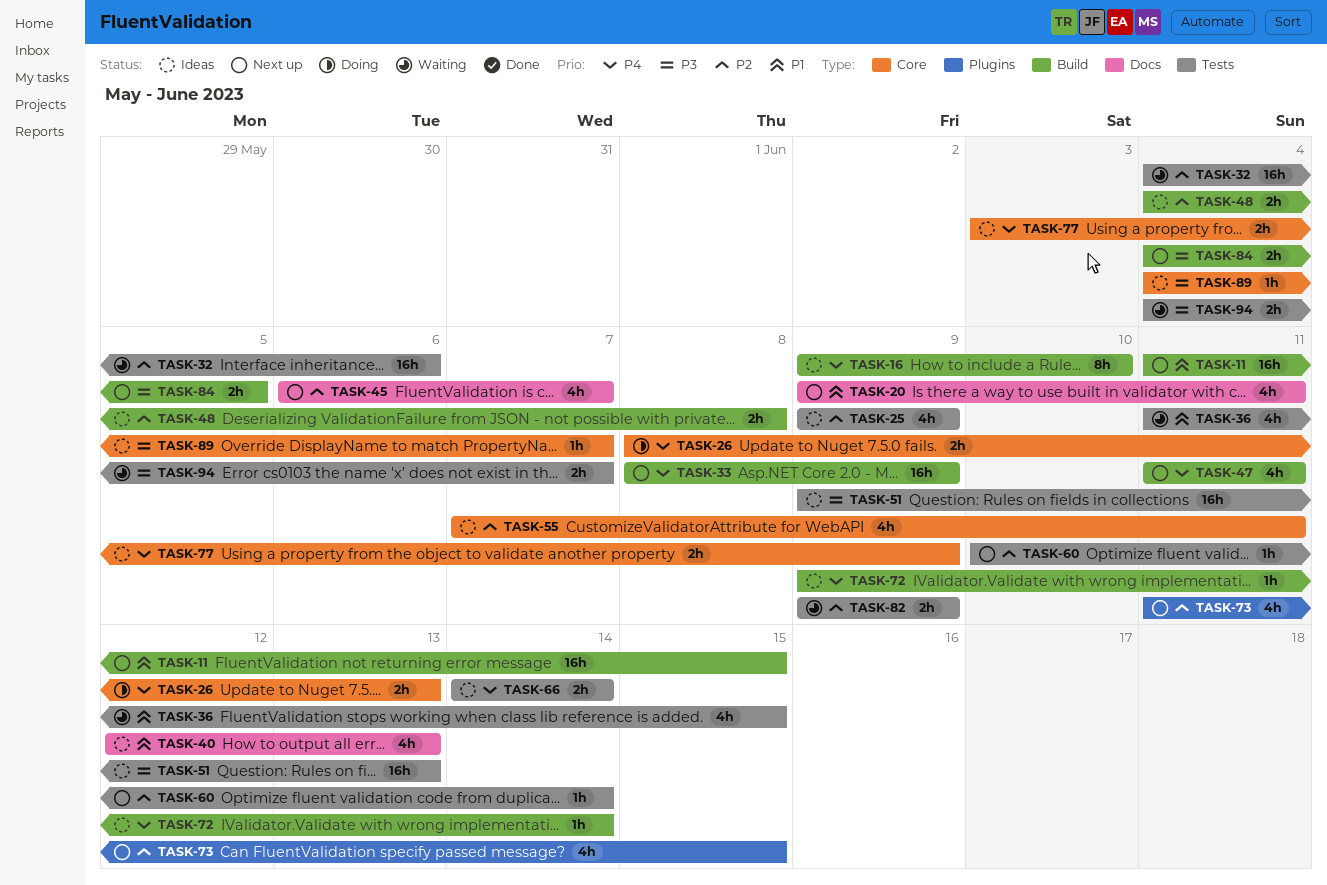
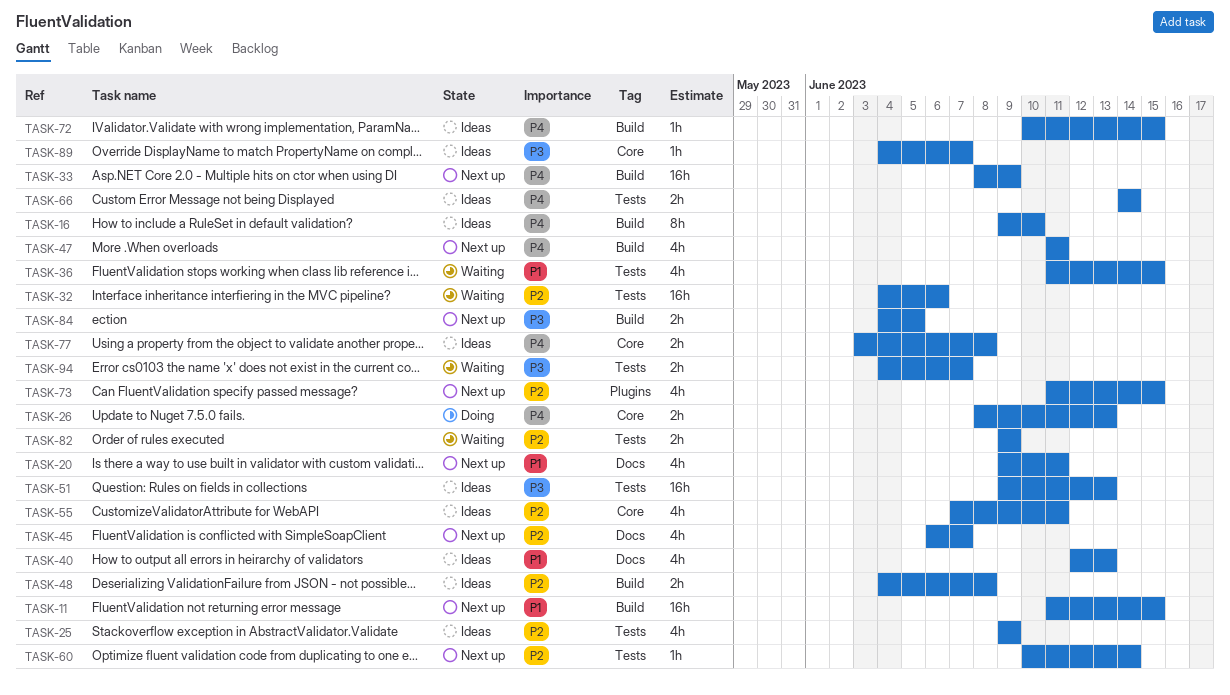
TASK-72, start: Jun 9 -> Jun 10
TASK-72, due: Jun 14 -> Jun 15
TASK-77, due: Jun 9 -> Jun 8

